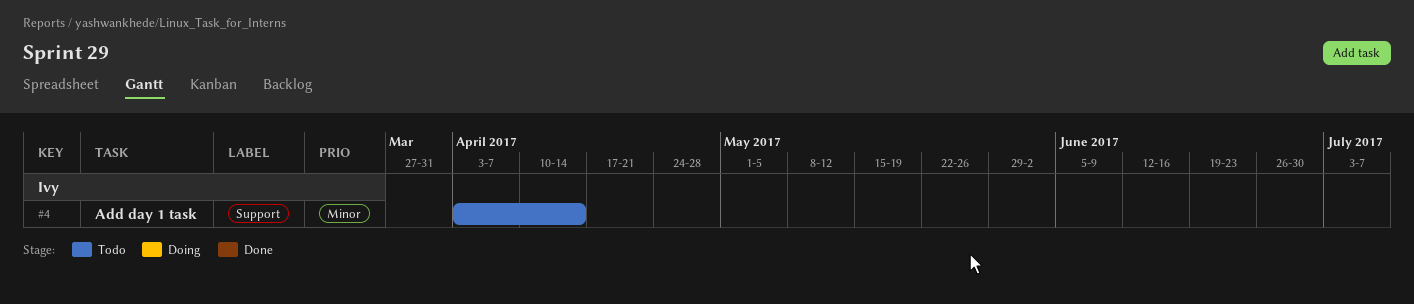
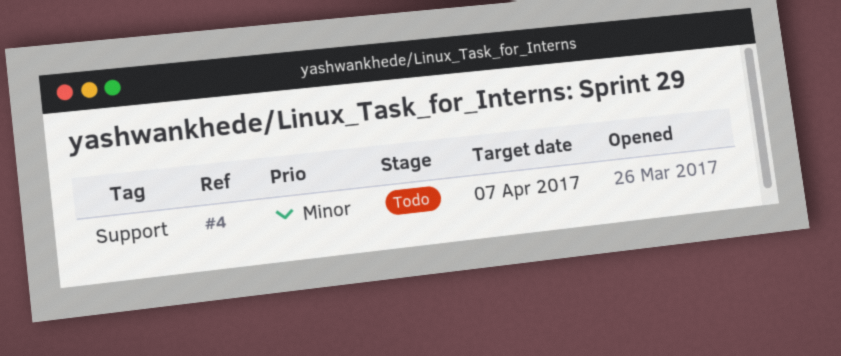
#4, due: Apr 14 -> Apr 7

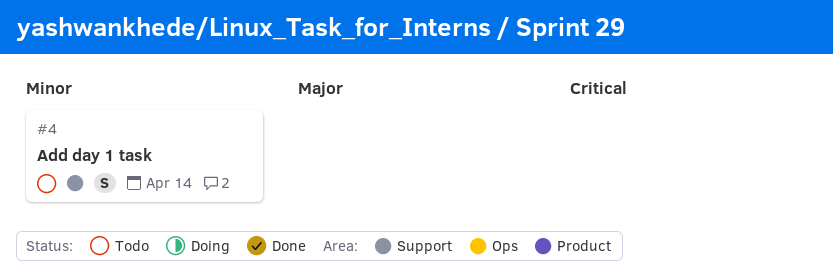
#4, due: Apr 7 -> Apr 14

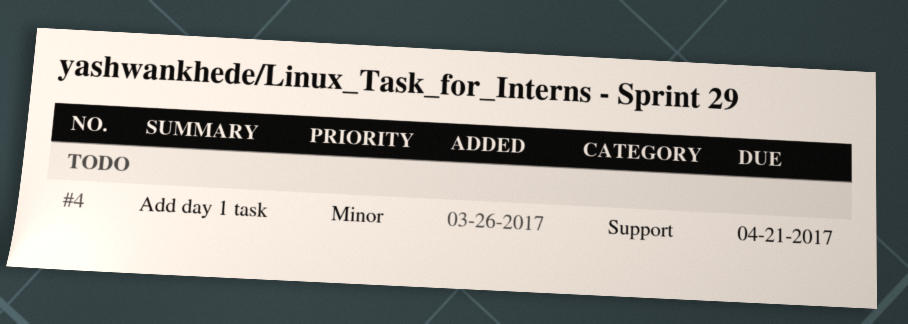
#4, due: Apr 14 -> Apr 21

